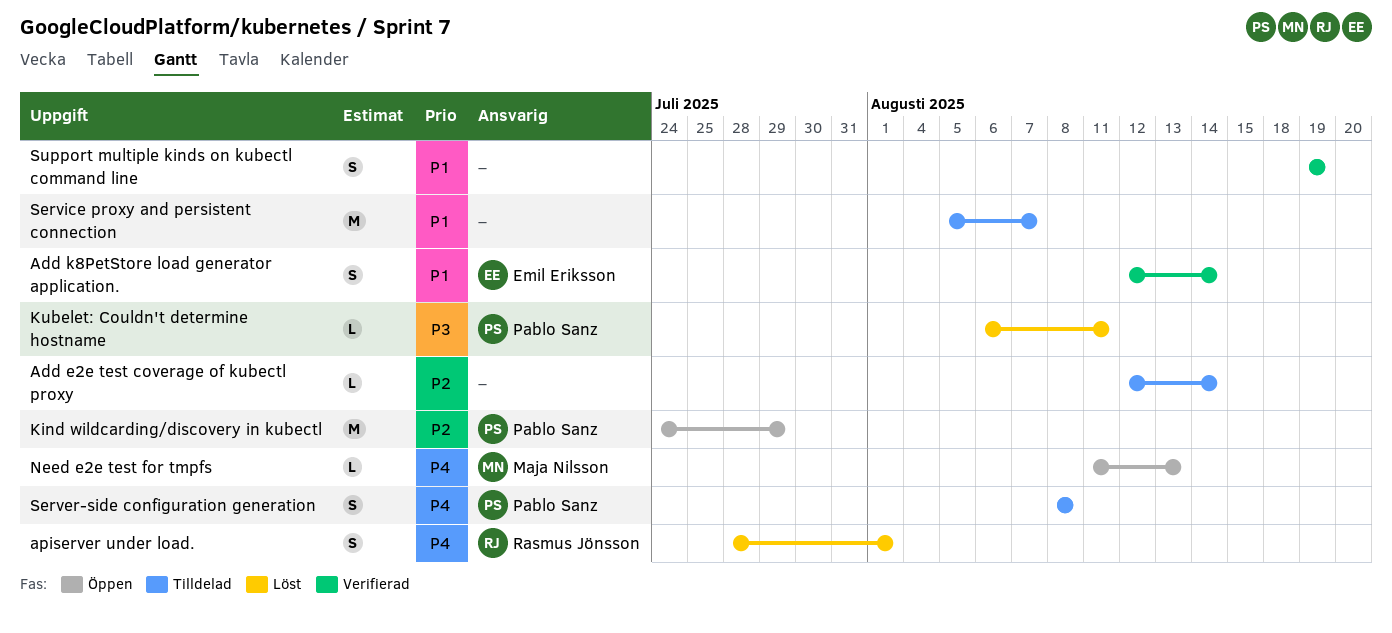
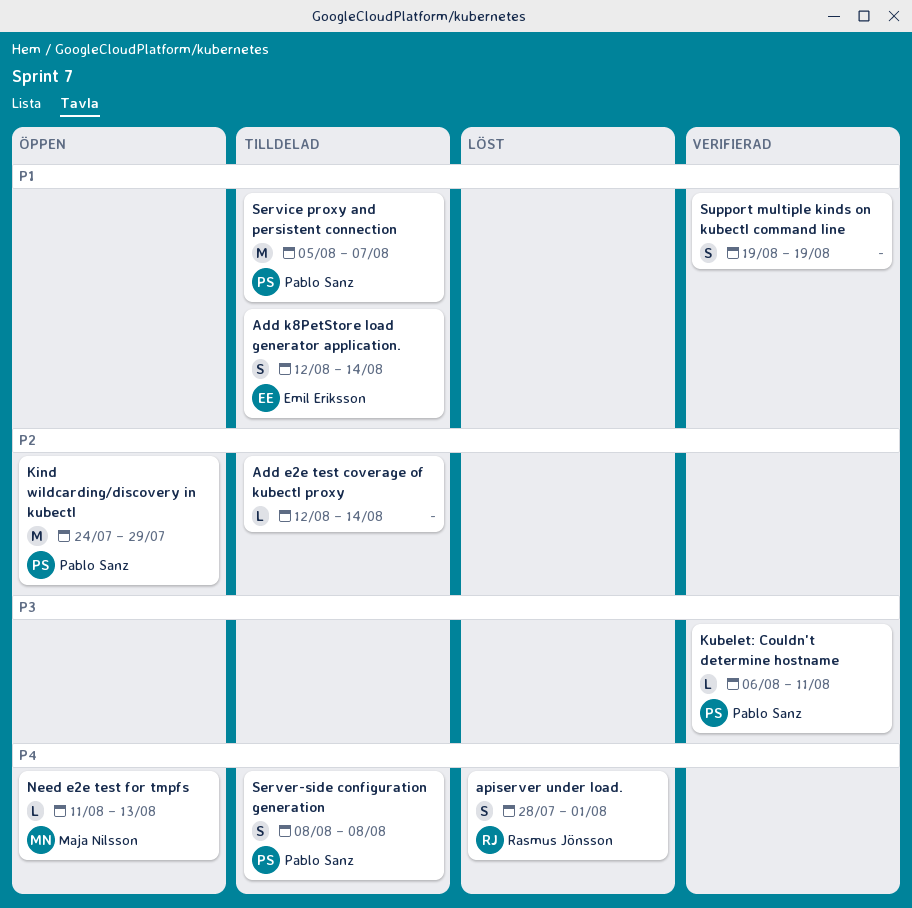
Add k8PetStore load generator application., status: Verifierad -> Tilldelad
Kubelet: Couldn't determine hostname, status: Löst -> Verifierad
Service proxy and persistent connection, owner: none -> Pablo Sanz

